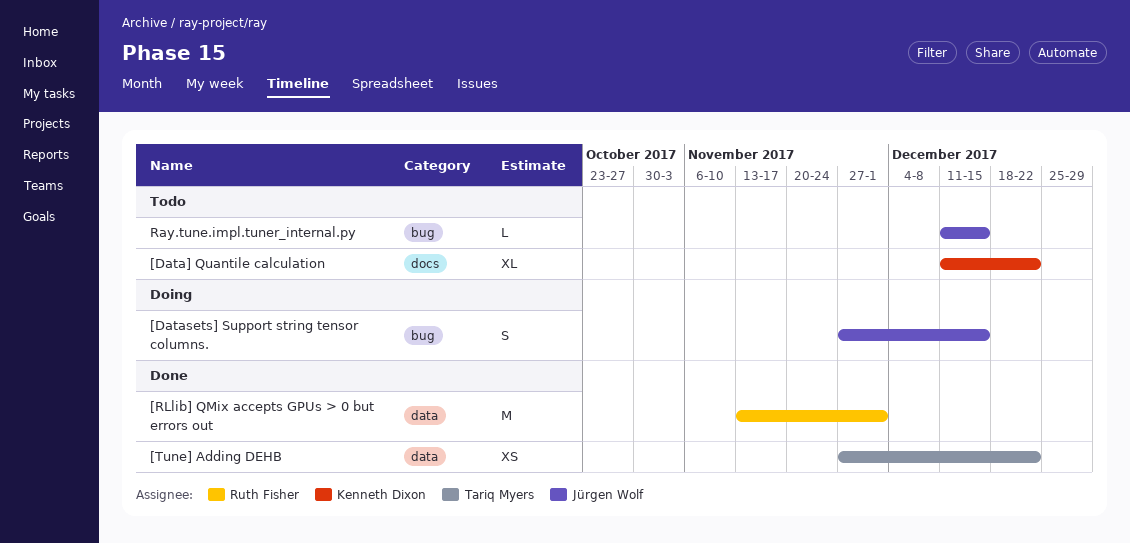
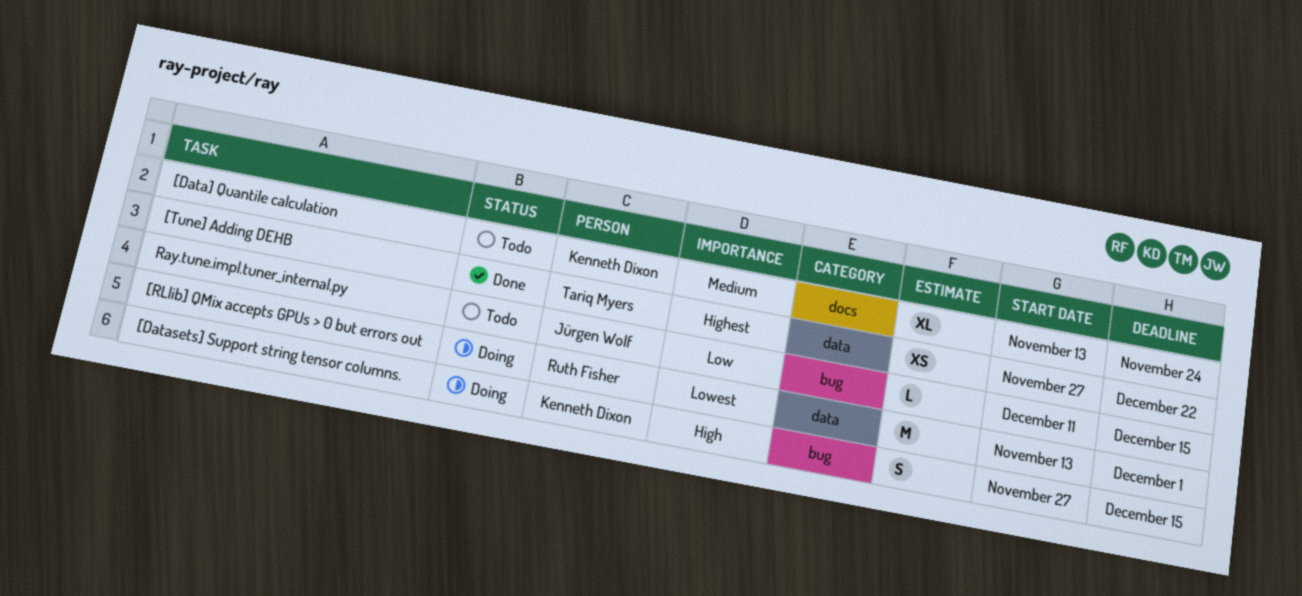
[Data] Quantile calculation, start: Dec 11 -> Nov 13
[Data] Quantile calculation, due: Dec 22 -> Nov 24
[Datasets] Support string tensor columns., owner: Jürgen Wolf -> Kenneth Dixon
[RLlib] QMix accepts GPUs > 0 but errors out, status: Done -> Doing

